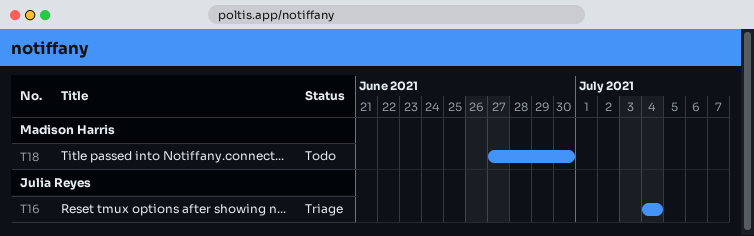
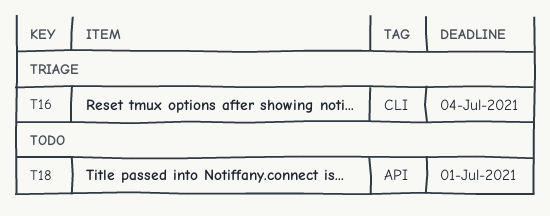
T18, due: Jun 30 -> Jul 1

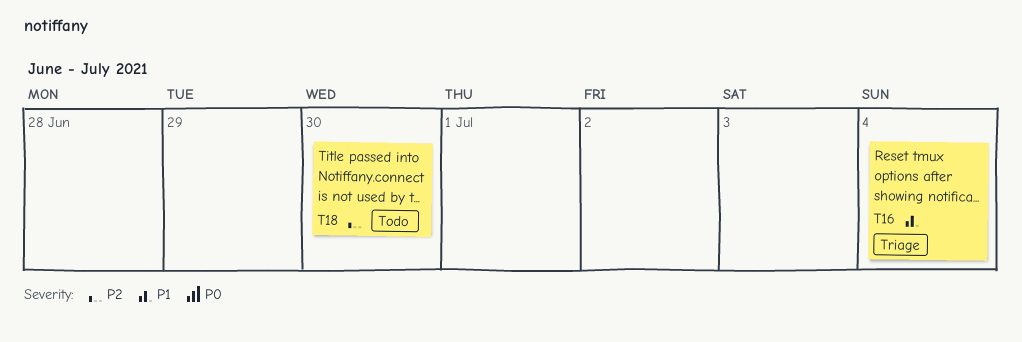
T18, due: Jul 1 -> Jun 30

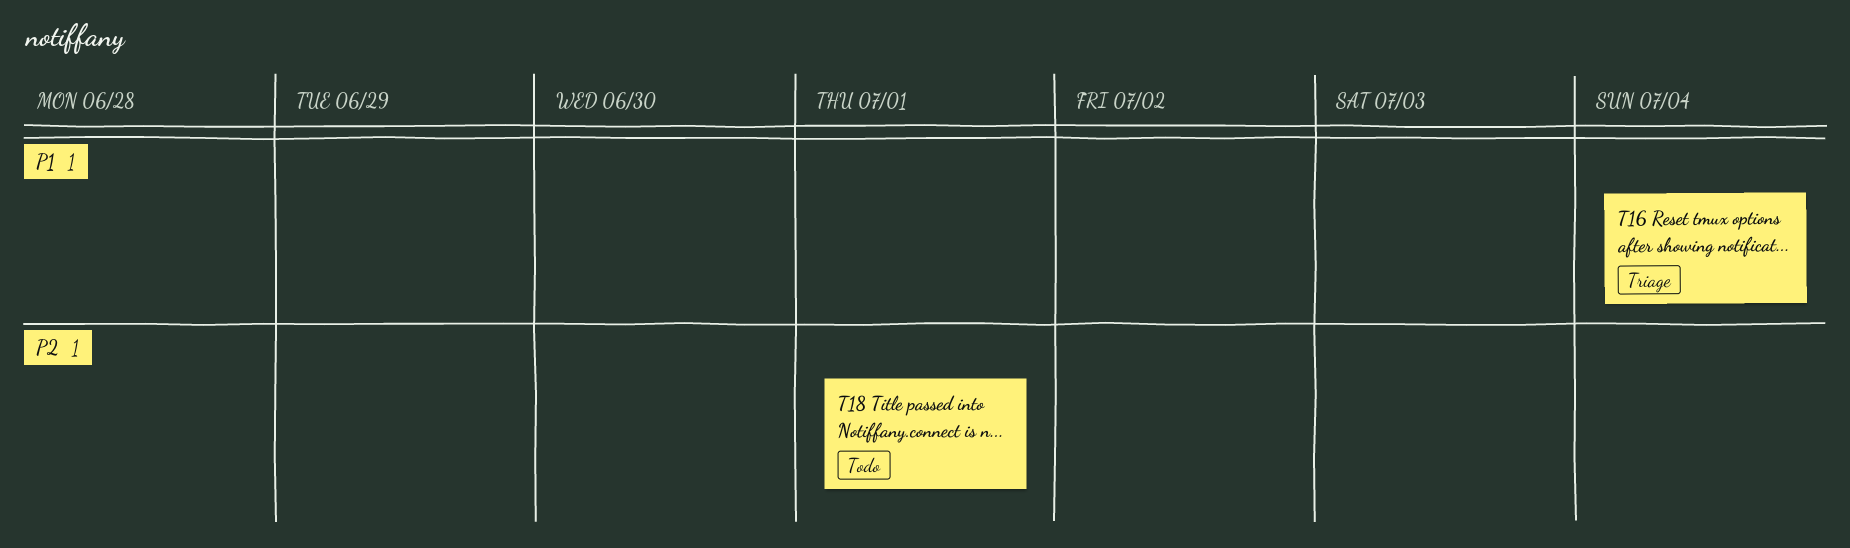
T18, due: Jun 30 -> Jul 1

